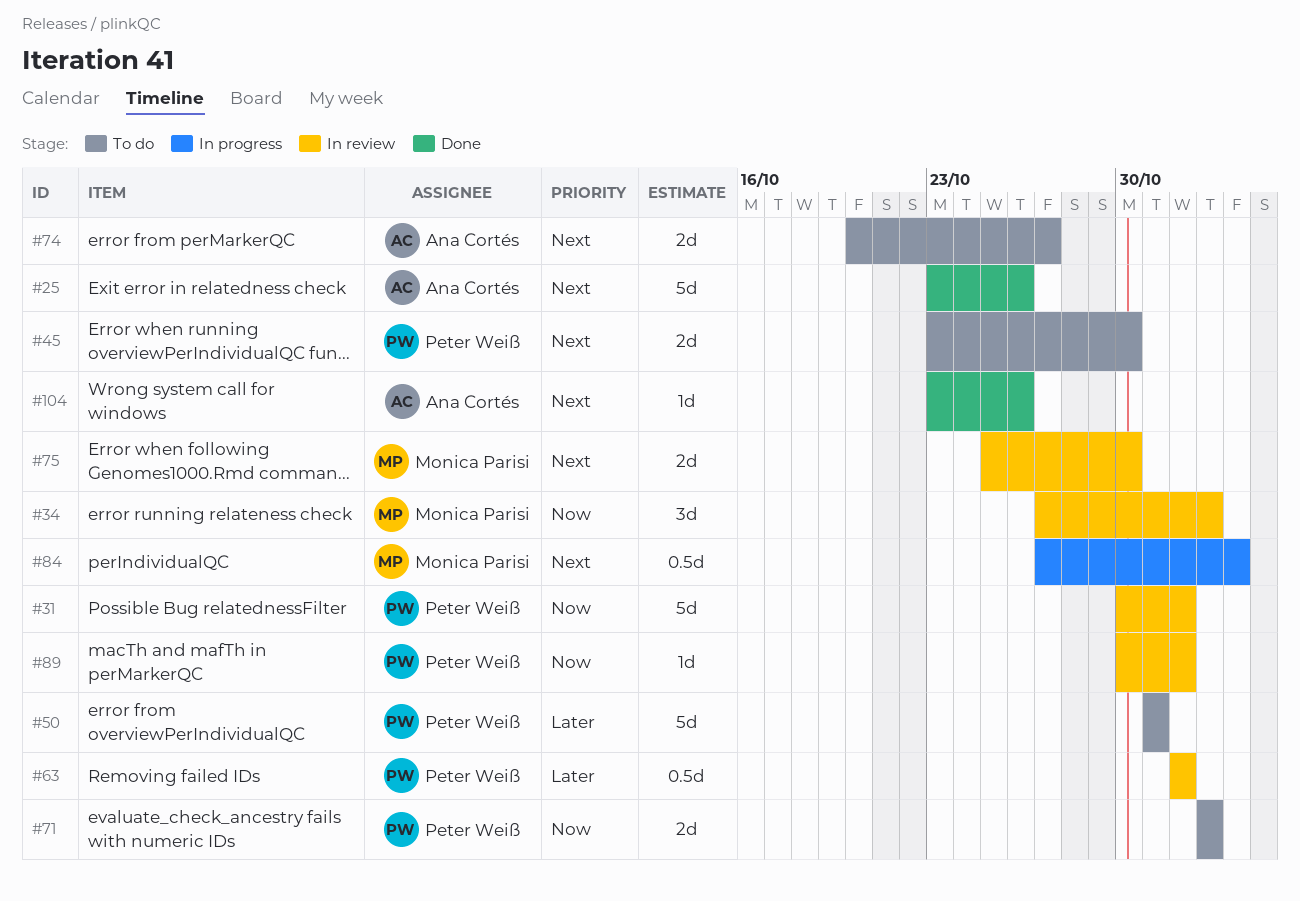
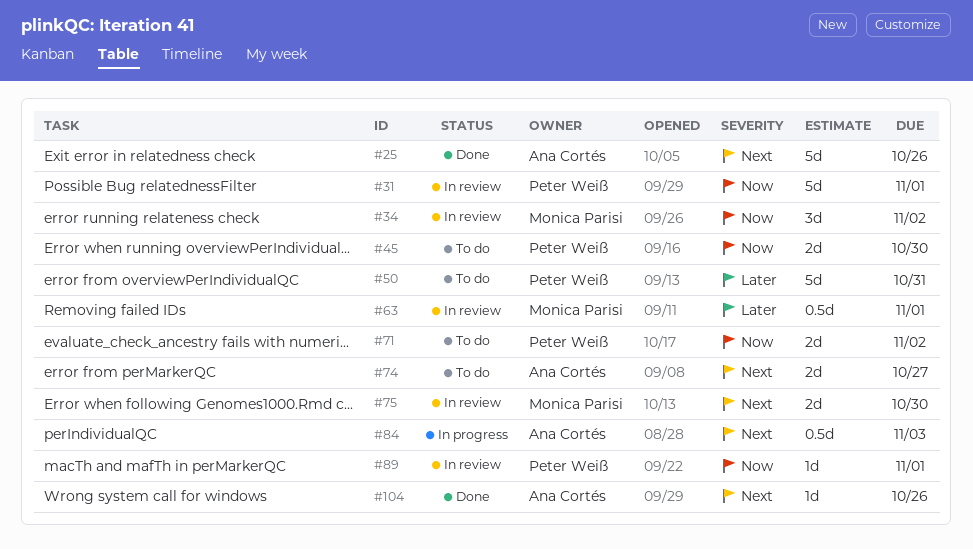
#45, priority: Next -> Now
#63, owner: Peter Weiß -> Monica Parisi
#84, owner: Monica Parisi -> Ana Cortés

